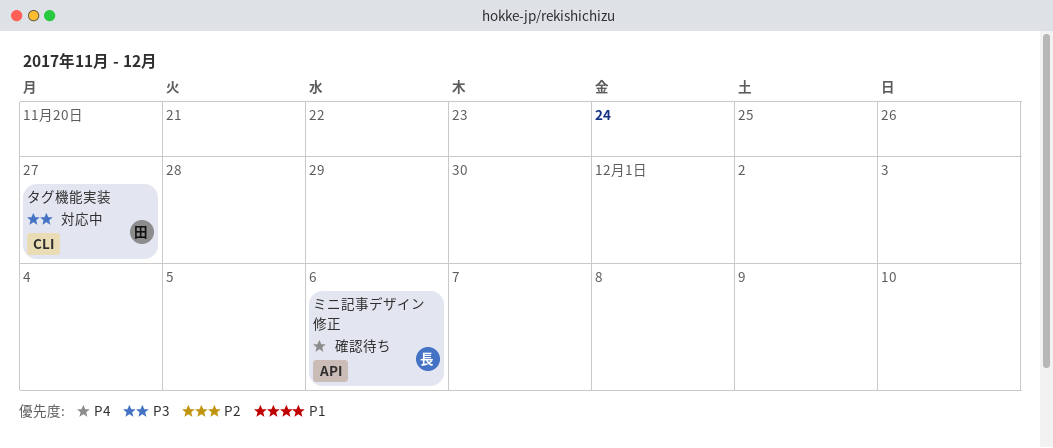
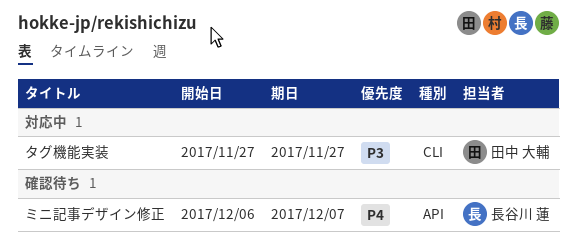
ミニ記事デザイン修正, due: Dec 6 -> Dec 7

